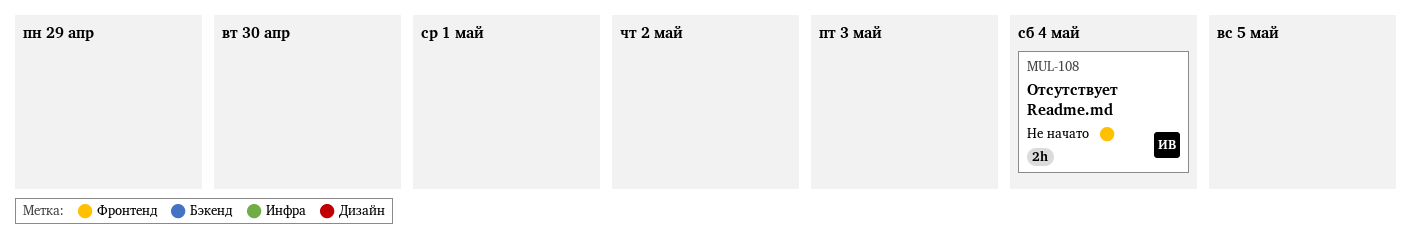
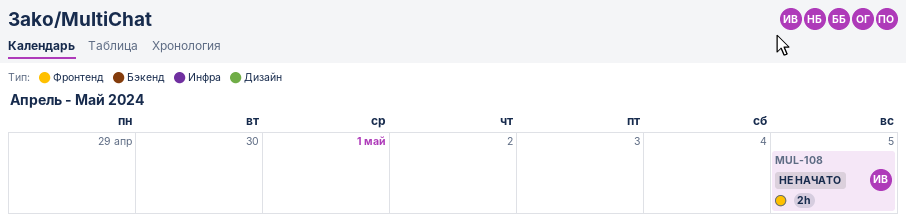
MUL-108, due: May 4 -> May 5

